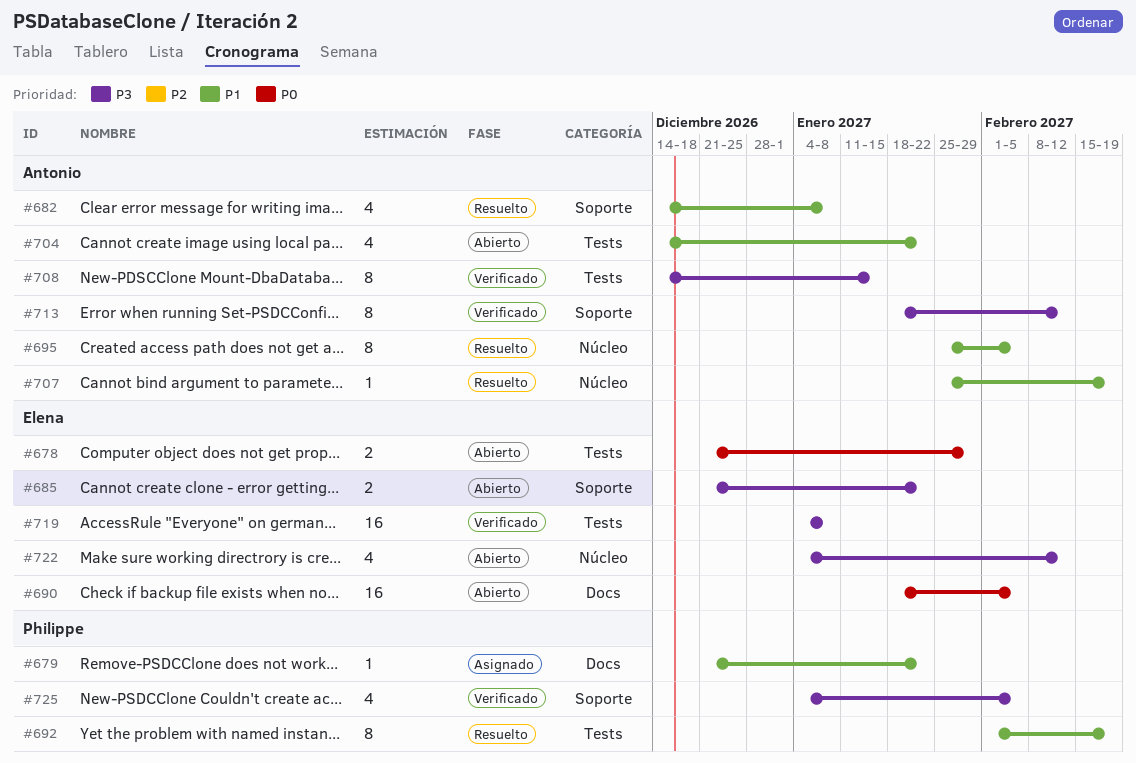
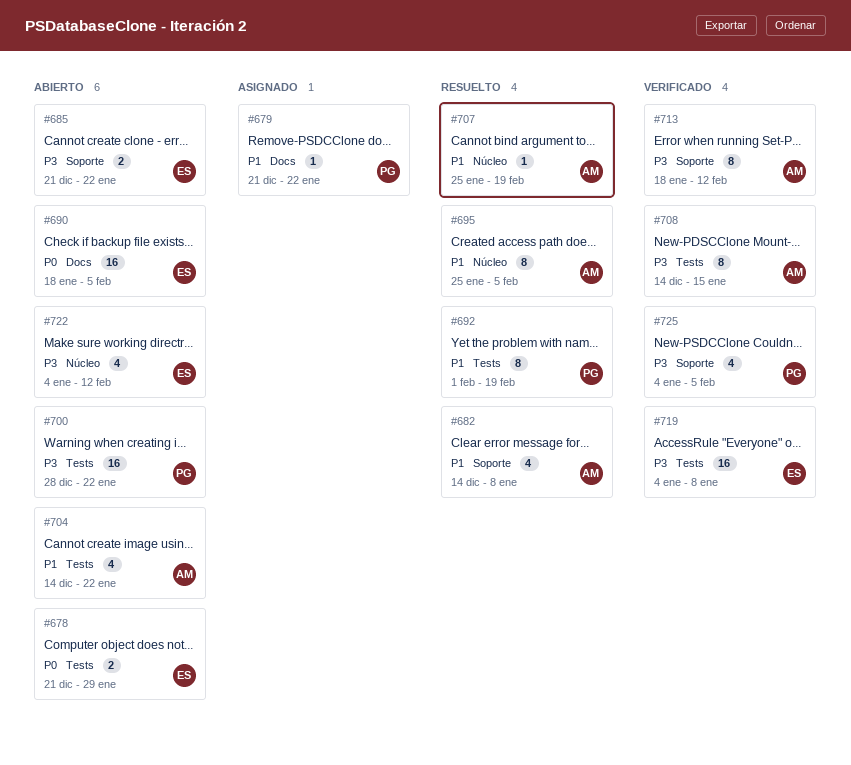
#700: none -> present

